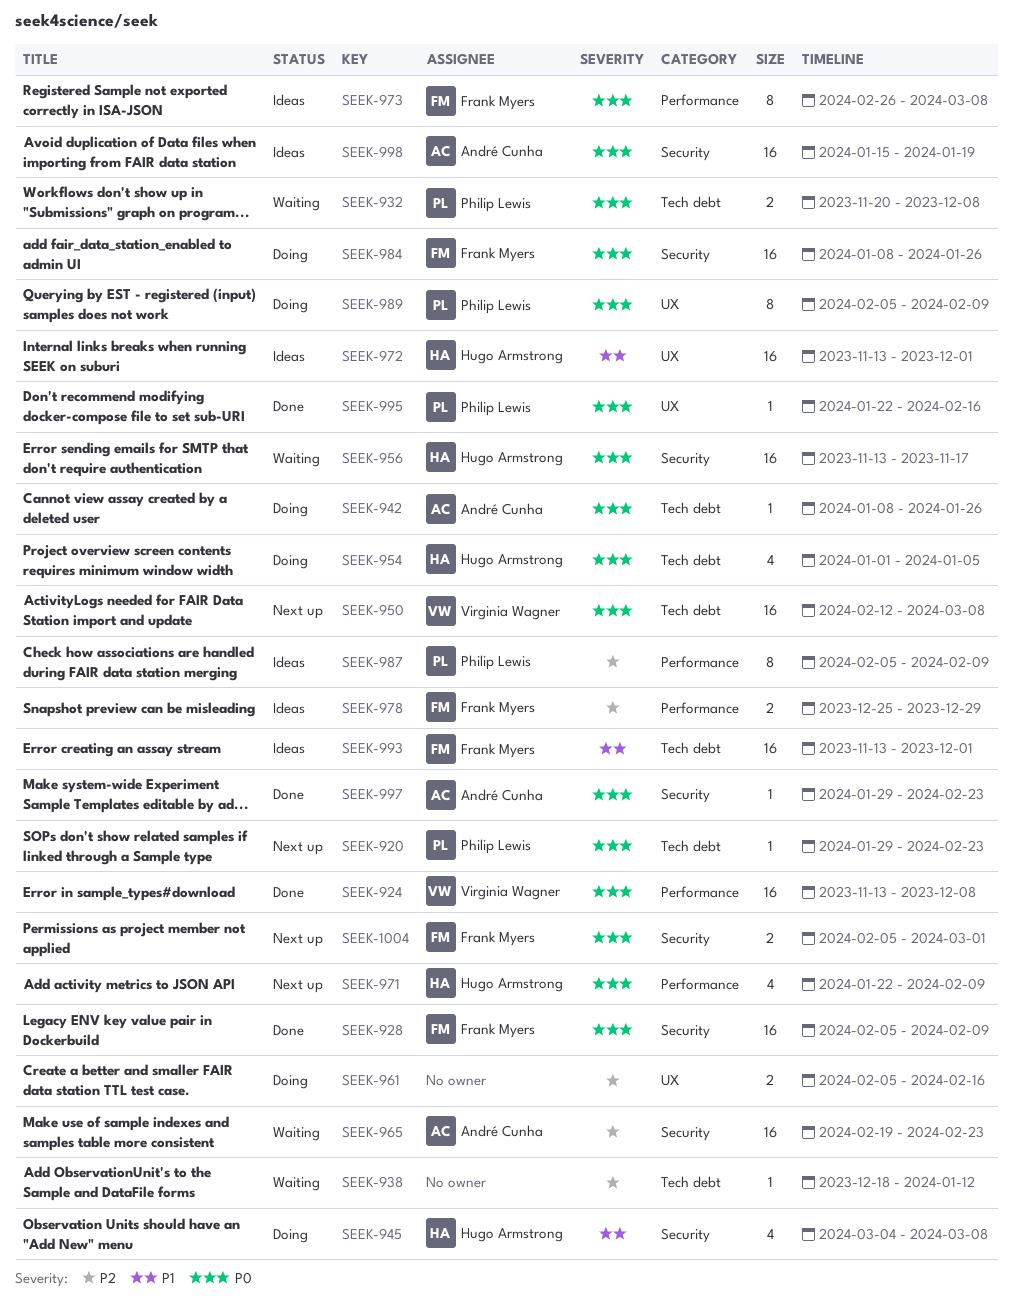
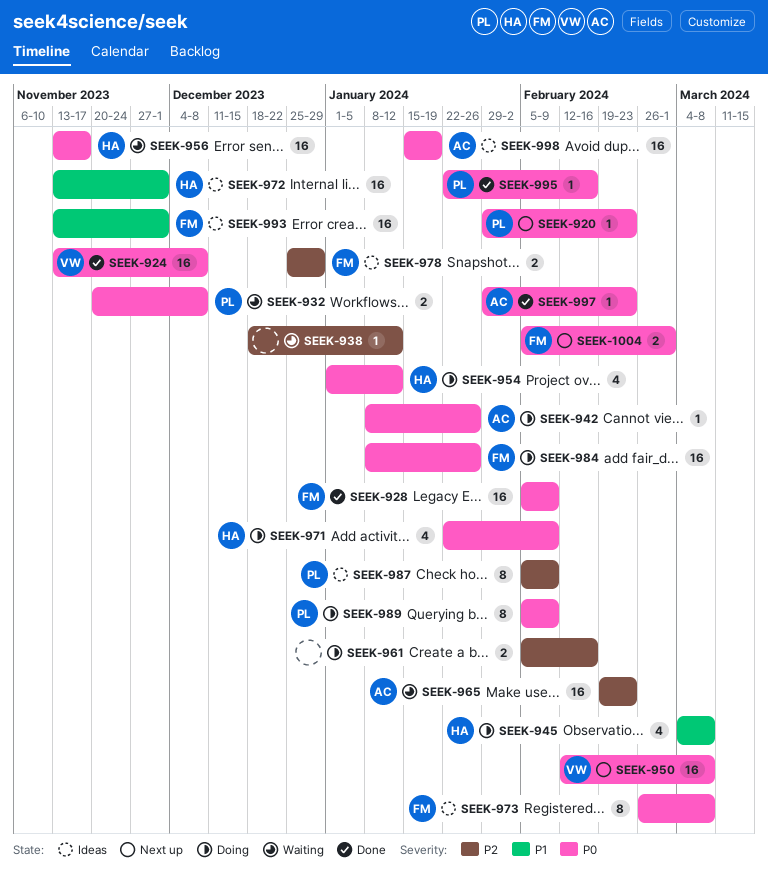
SEEK-954, due: Jan 5 -> Jan 12
SEEK-971, status: Next up -> Doing

